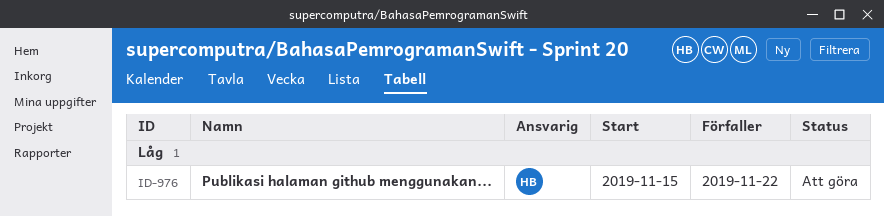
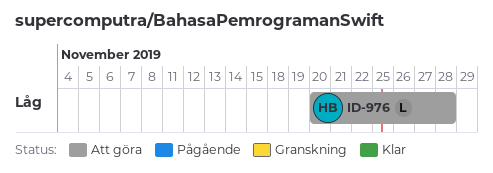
ID-976, start: Nov 15 -> Nov 20
ID-976, due: Nov 22 -> Nov 28

